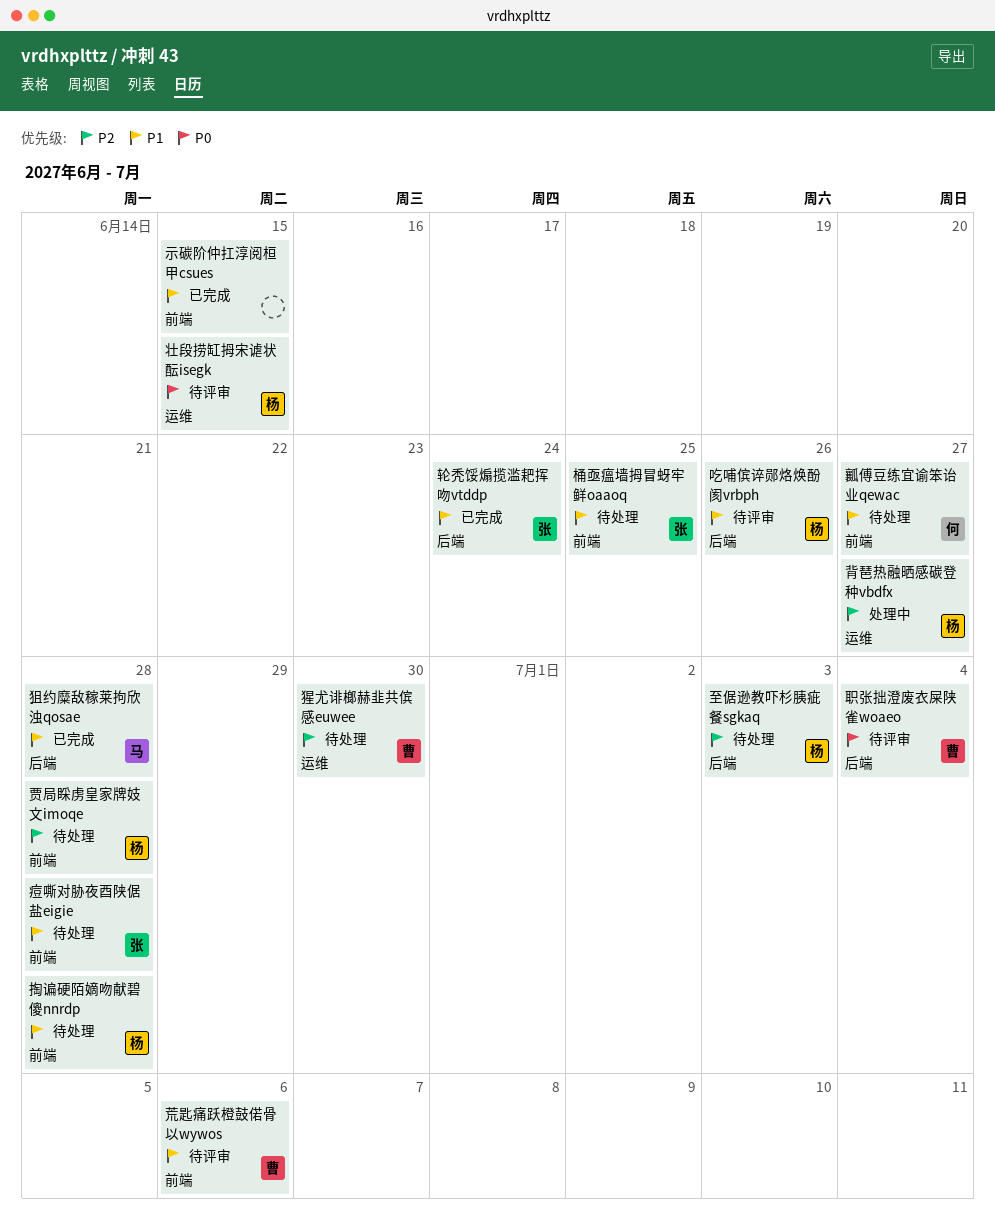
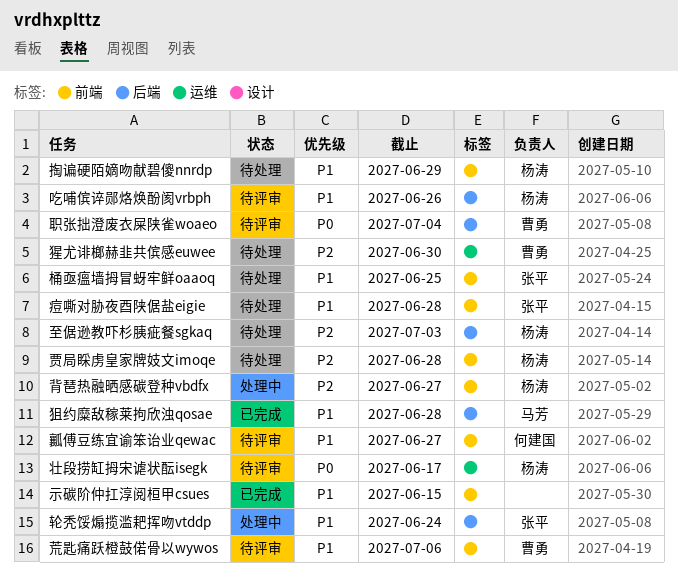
壮段捞缸拇宋谑状酝isegk, due: Jun 15 -> Jun 17
掏谝硬陌嫡吻献碧傻nnrdp, due: Jun 28 -> Jun 29
瓤傅豆练宜谕笨诒业qewac, status: 待处理 -> 待评审
背琶热融晒感碳登种vbdfx, label: 运维 -> 前端
轮秃馁煽揽滥耙挥吻vtddp, status: 已完成 -> 处理中

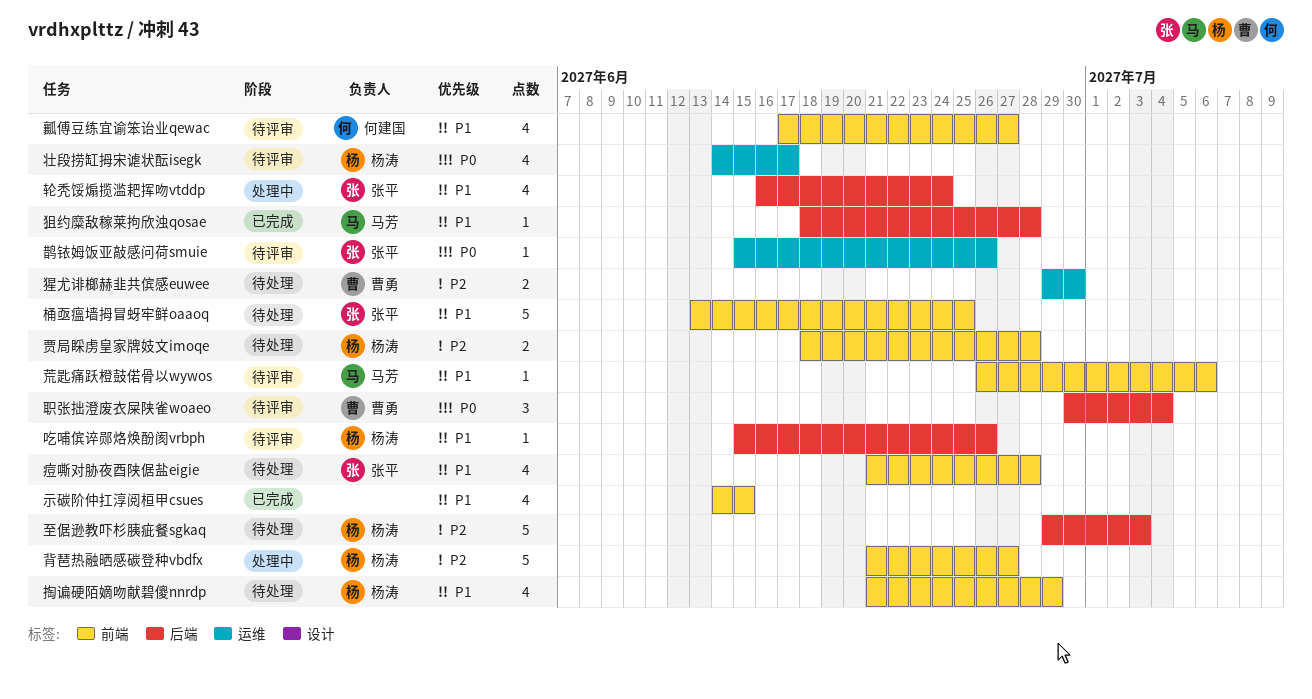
荒匙痛跃橙鼓偌骨以wywos, owner: 曹勇 -> 马芳
鹊铱姆饭亚敲感问荷smuie: none -> present

